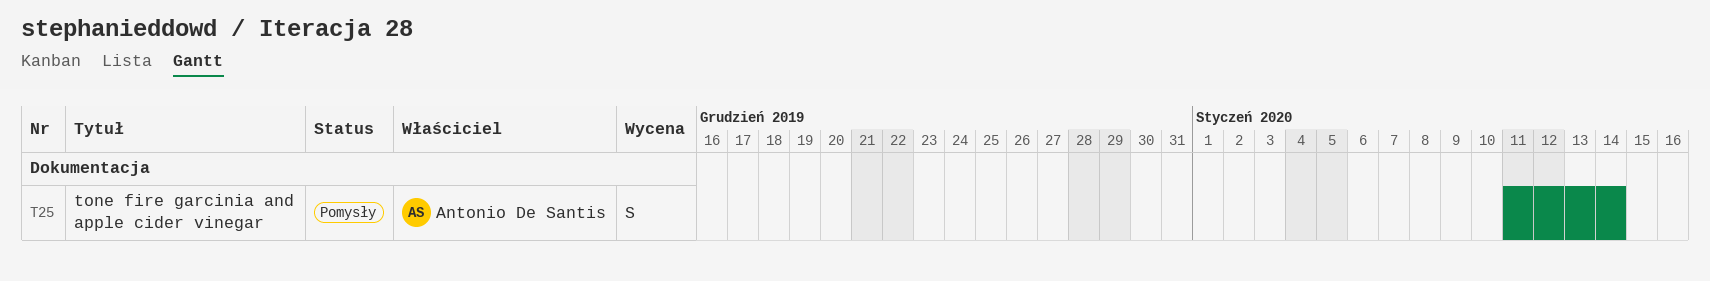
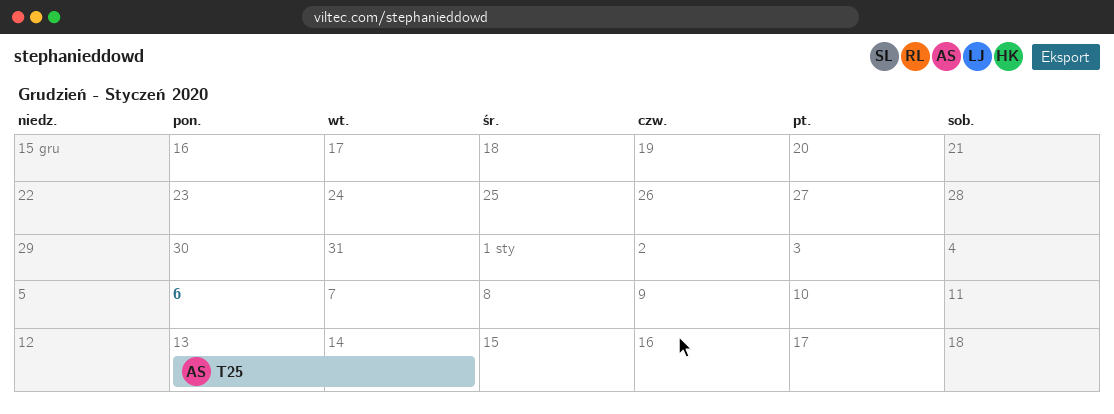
T25, start: Jan 11 -> Jan 13

